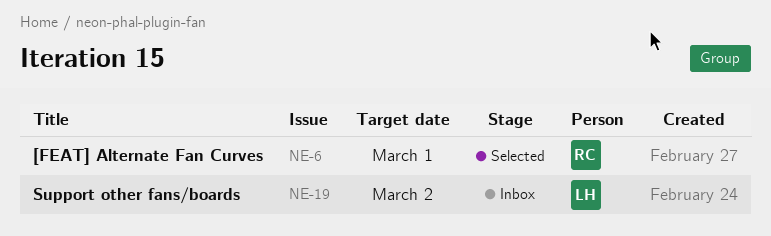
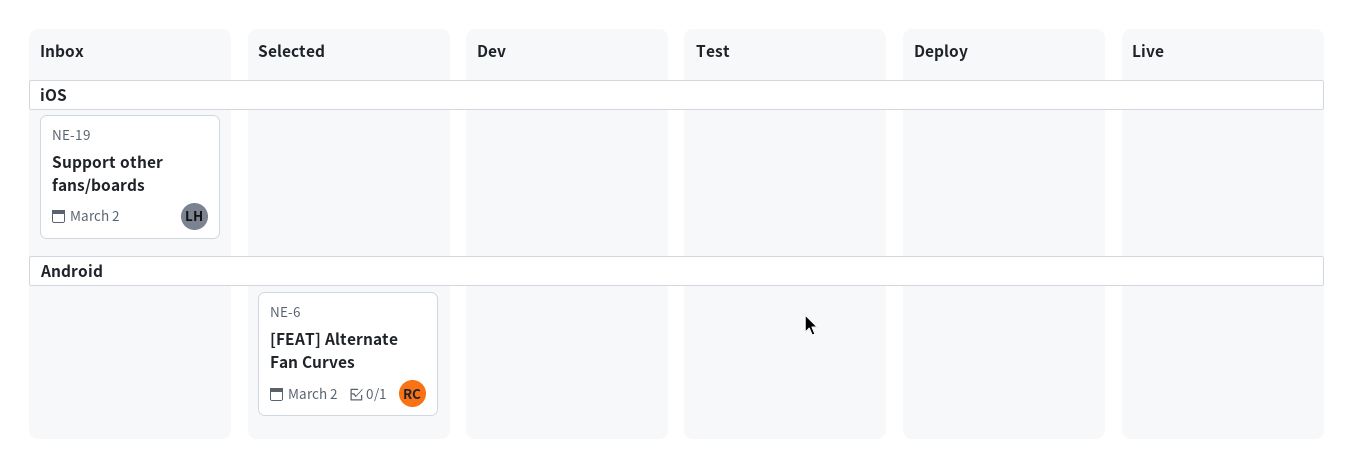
NE-6, due: Mar 1 -> Mar 2

